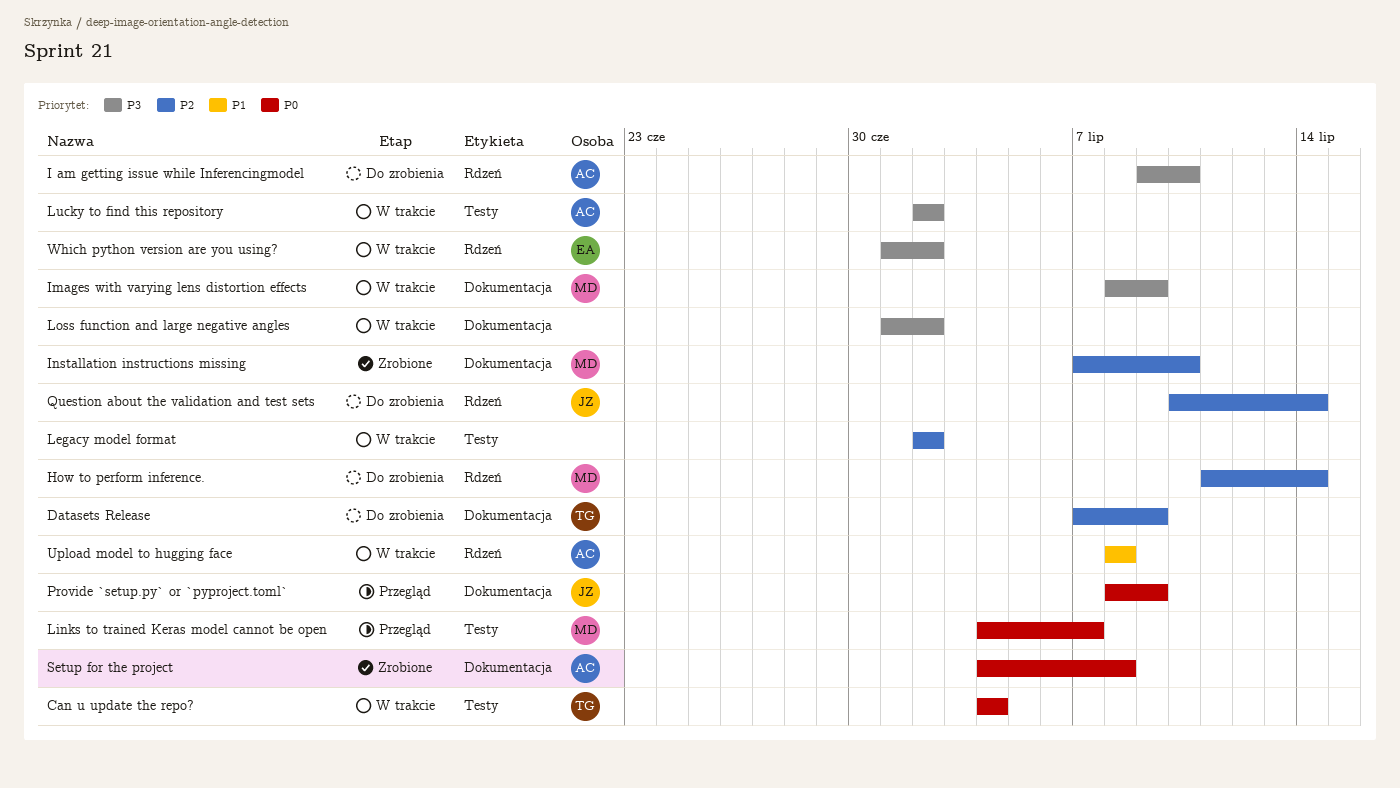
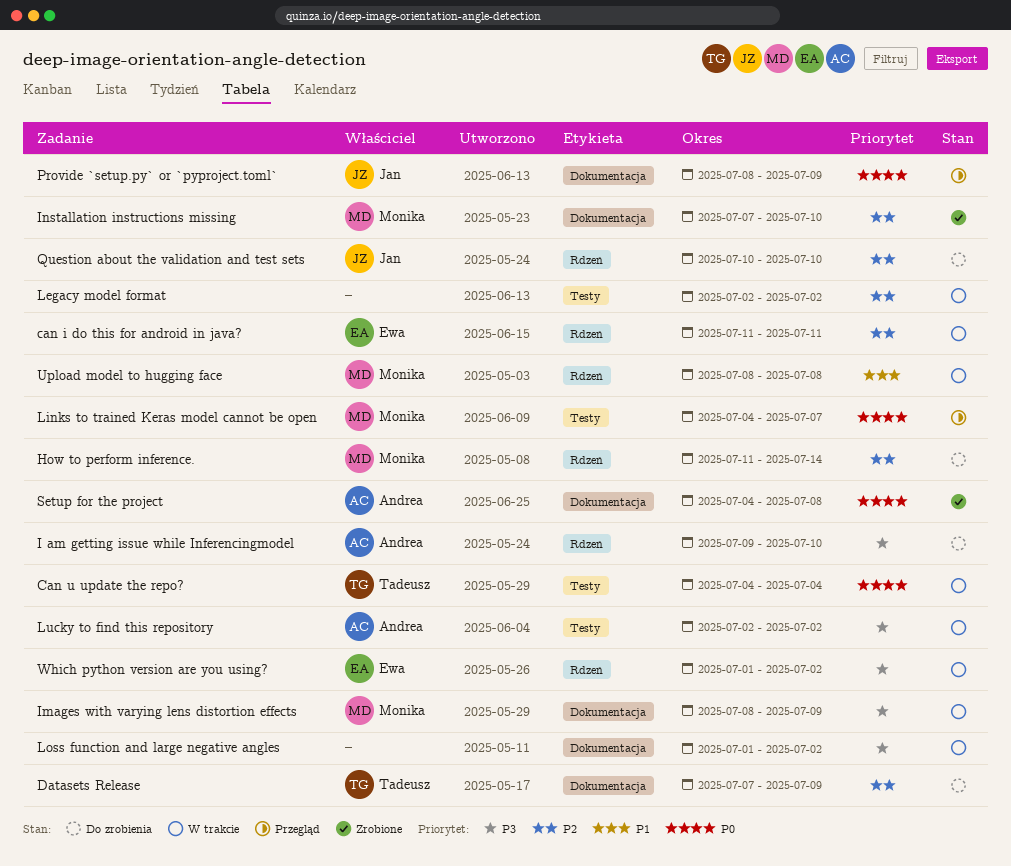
can i do this for android in java?: none -> present
Question about the validation and test sets, due: Jul 14 -> Jul 10
Upload model to hugging face, owner: Andrea -> Monika

